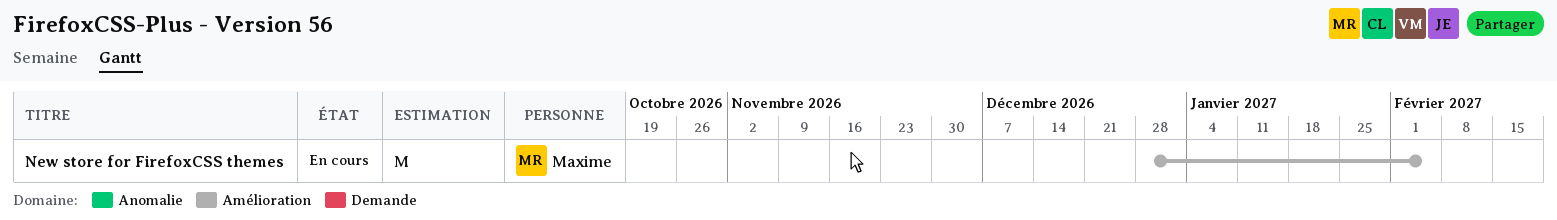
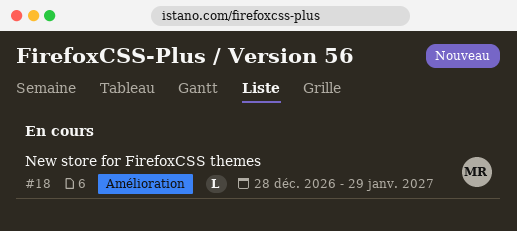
New store for FirefoxCSS themes, estimate: M -> L
New store for FirefoxCSS themes, due: Feb 5 -> Jan 29

